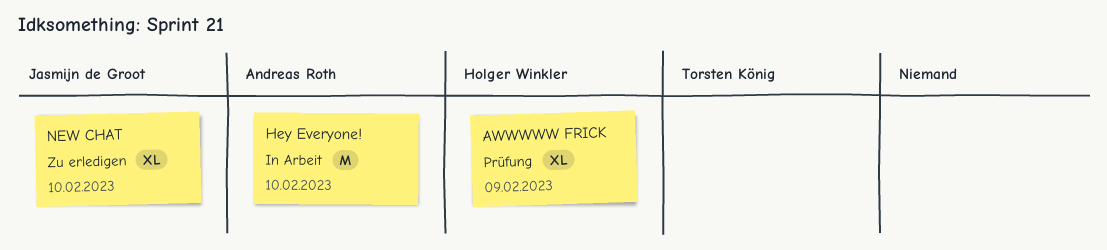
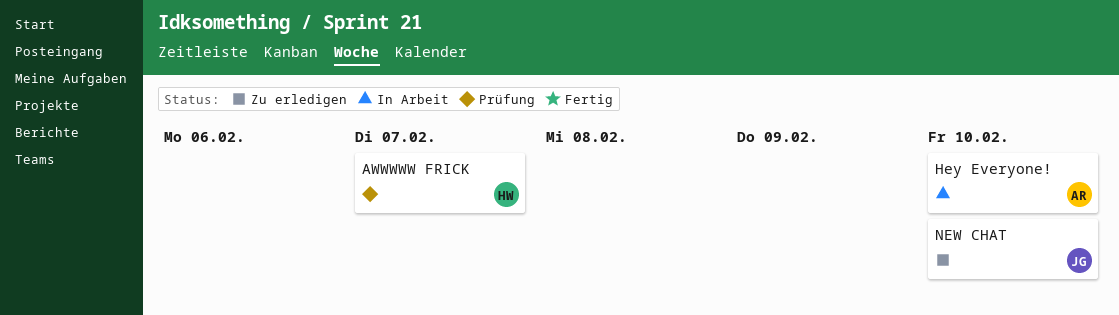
AWWWWW FRICK, due: Feb 9 -> Feb 7

